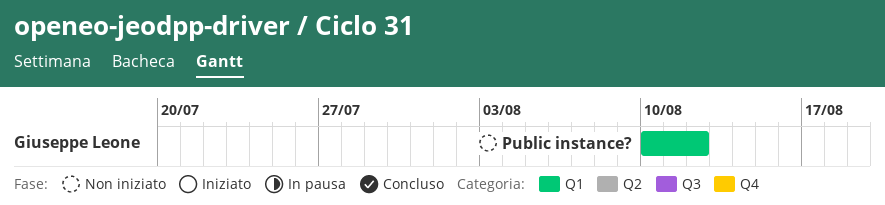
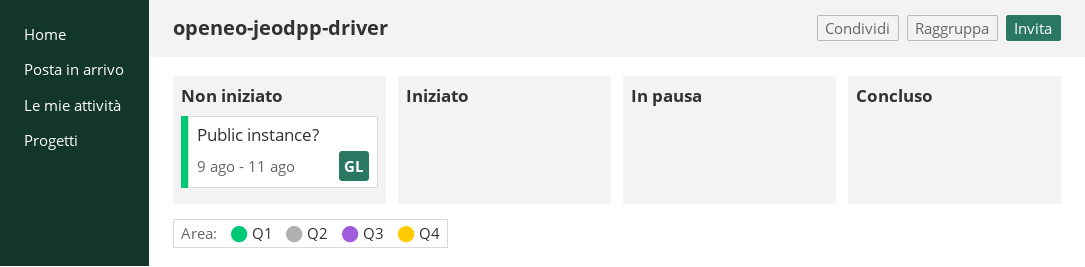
Public instance?, start: Aug 10 -> Aug 9
Public instance?, due: Aug 12 -> Aug 11

